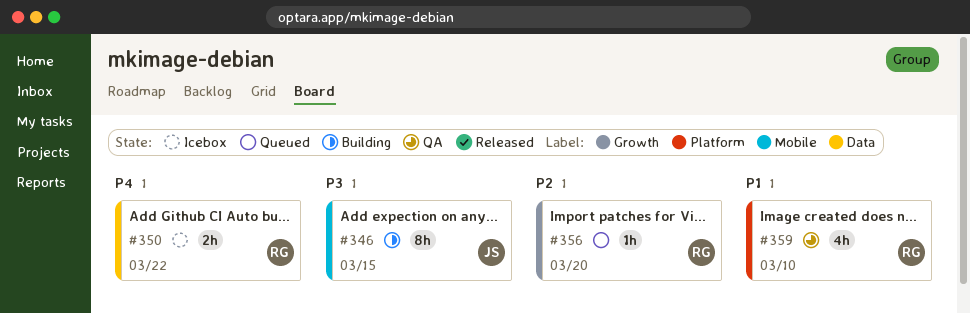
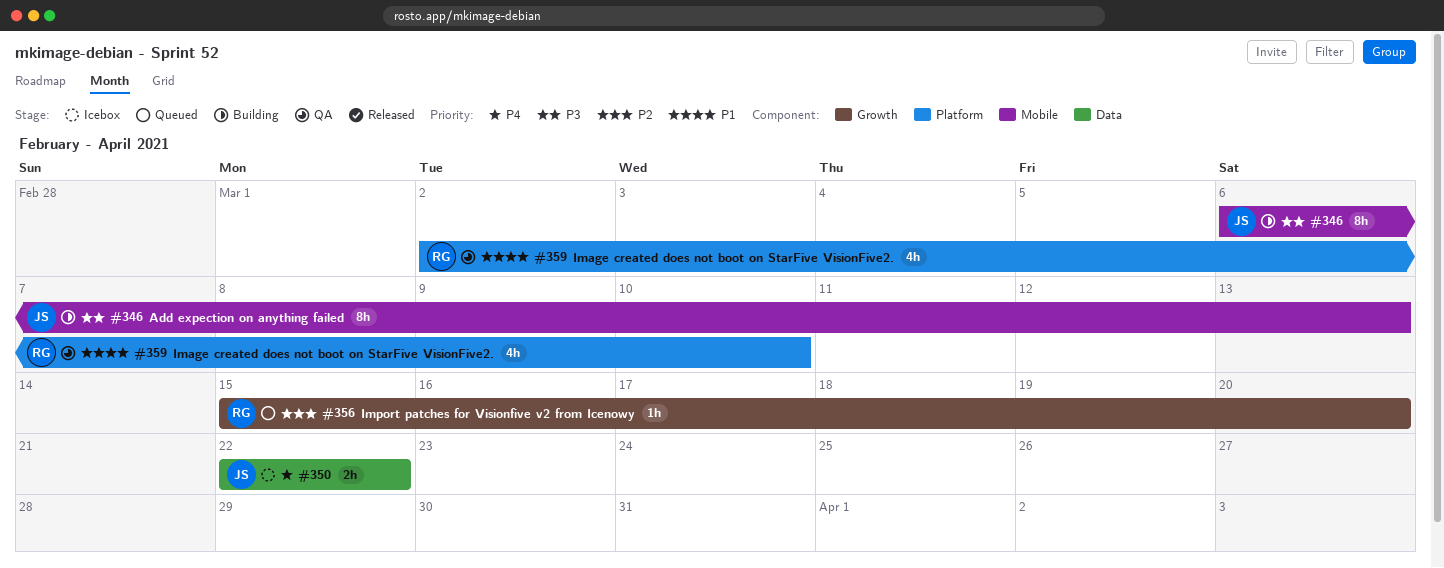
#346, due: Mar 15 -> Mar 13
#350, owner: RG -> JS

